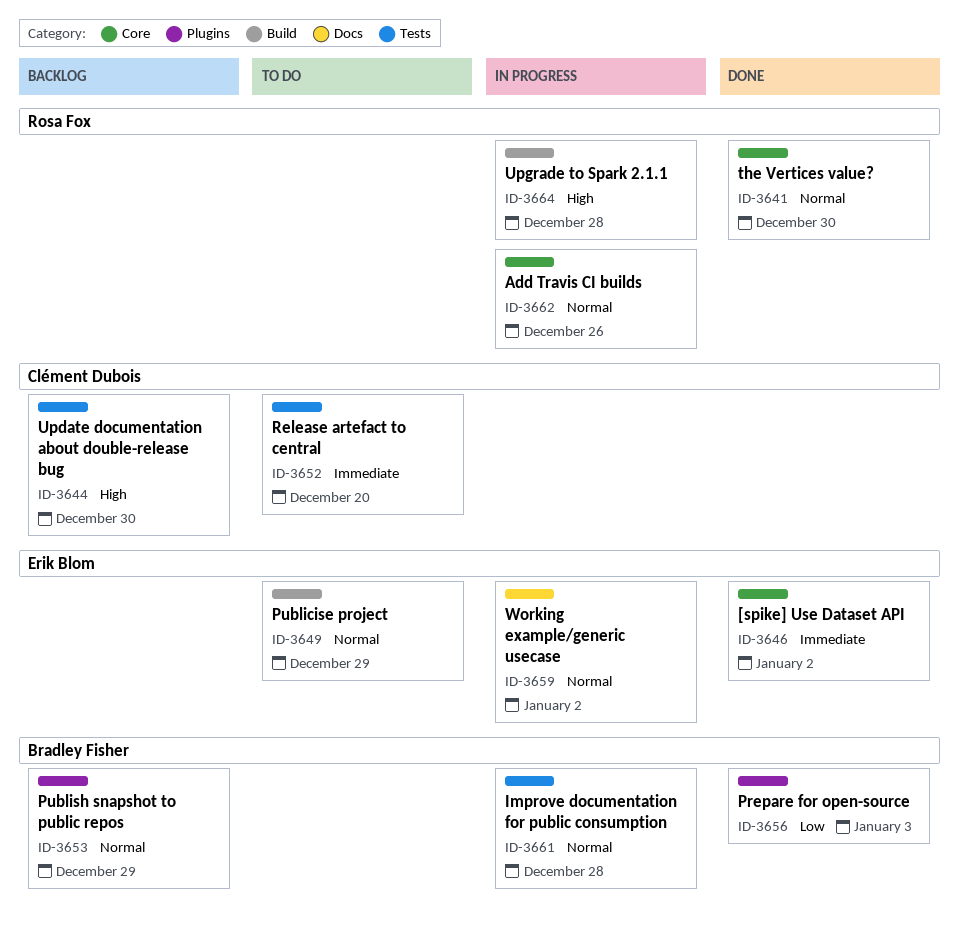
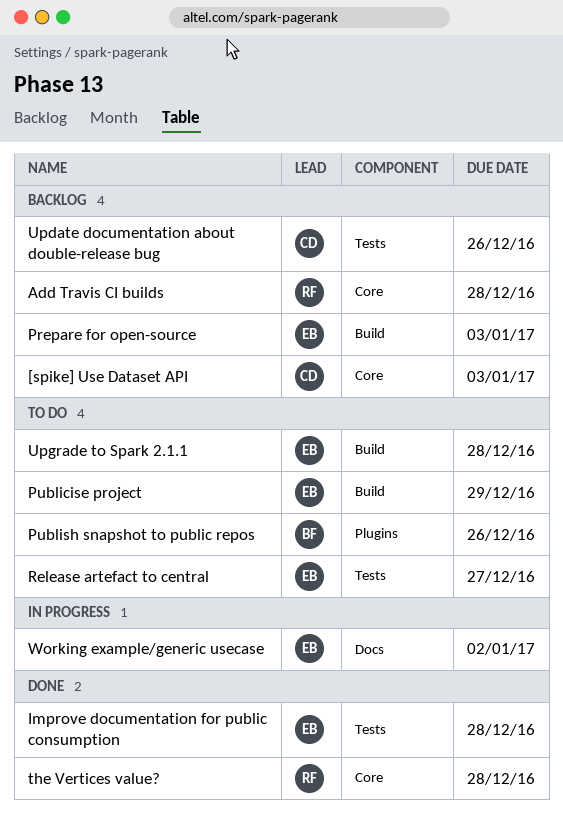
[spike] Use Dataset API, status: Done -> Backlog
[spike] Use Dataset API, owner: Erik Blom -> Clément Dubois
[spike] Use Dataset API, due: Jan 2 -> Jan 3
Add Travis CI builds, status: In progress -> Backlog
Add Travis CI builds, due: Dec 26 -> Dec 28
Improve documentation for public consumption, status: In progress -> Done
Improve documentation for public consumption, owner: Bradley Fisher -> Erik Blom
Prepare for open-source, status: Done -> Backlog
Prepare for open-source, owner: Bradley Fisher -> Erik Blom
Prepare for open-source, label: Plugins -> Build
Publish snapshot to public repos, status: Backlog -> To do
Publish snapshot to public repos, due: Dec 29 -> Dec 26
Release artefact to central, owner: Clément Dubois -> Erik Blom
Release artefact to central, due: Dec 20 -> Dec 27
the Vertices value?, due: Dec 30 -> Dec 28
Update documentation about double-release bug, due: Dec 30 -> Dec 26
Upgrade to Spark 2.1.1, status: In progress -> To do
Upgrade to Spark 2.1.1, owner: Rosa Fox -> Erik Blom

